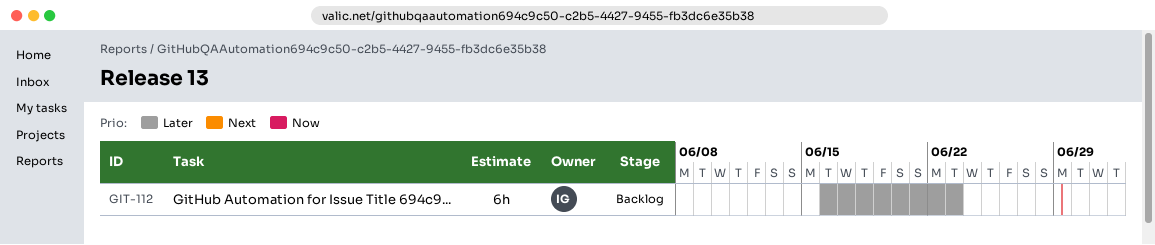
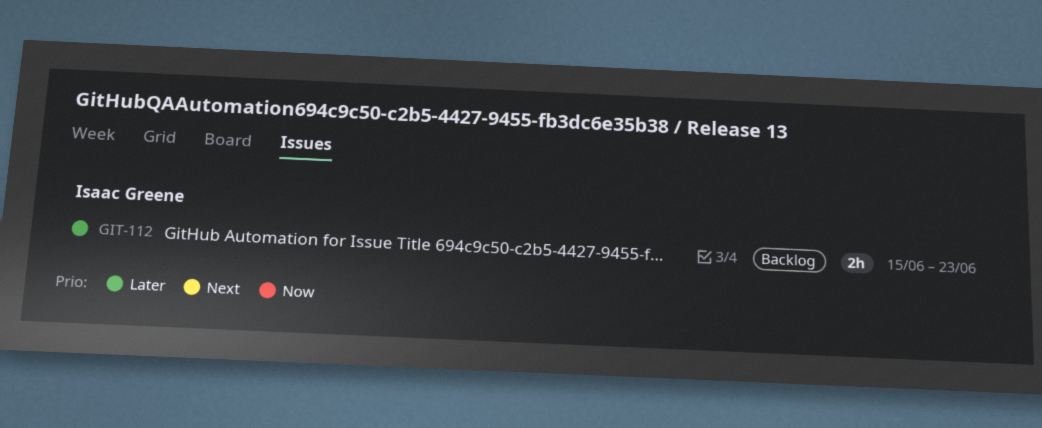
GIT-112, estimate: 6h -> 2h
GIT-112, start: Jun 16 -> Jun 15

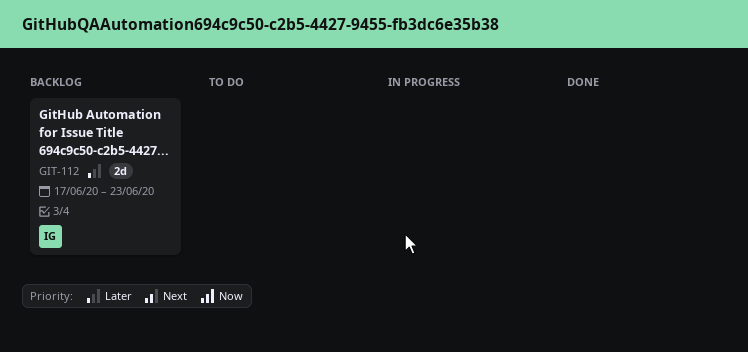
GIT-112, estimate: 2h -> 2d
GIT-112, start: Jun 15 -> Jun 17

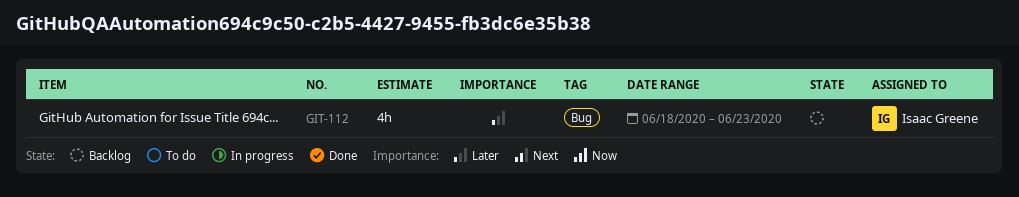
GIT-112, estimate: 2d -> 4h
GIT-112, start: Jun 17 -> Jun 18

